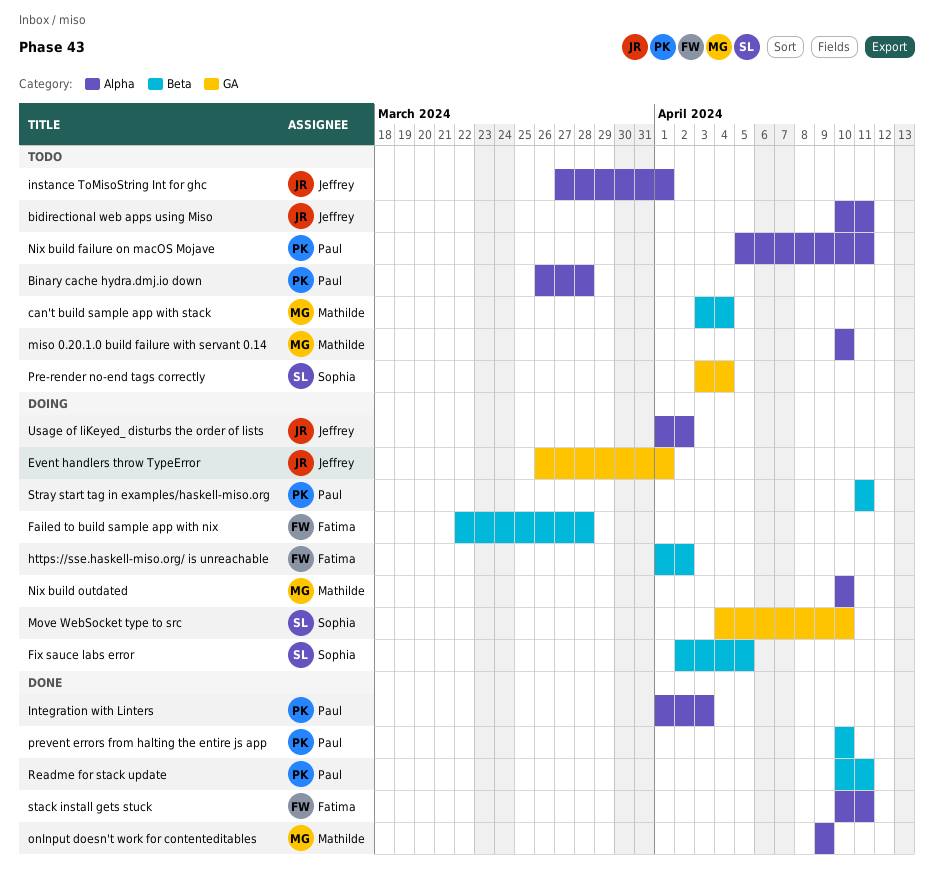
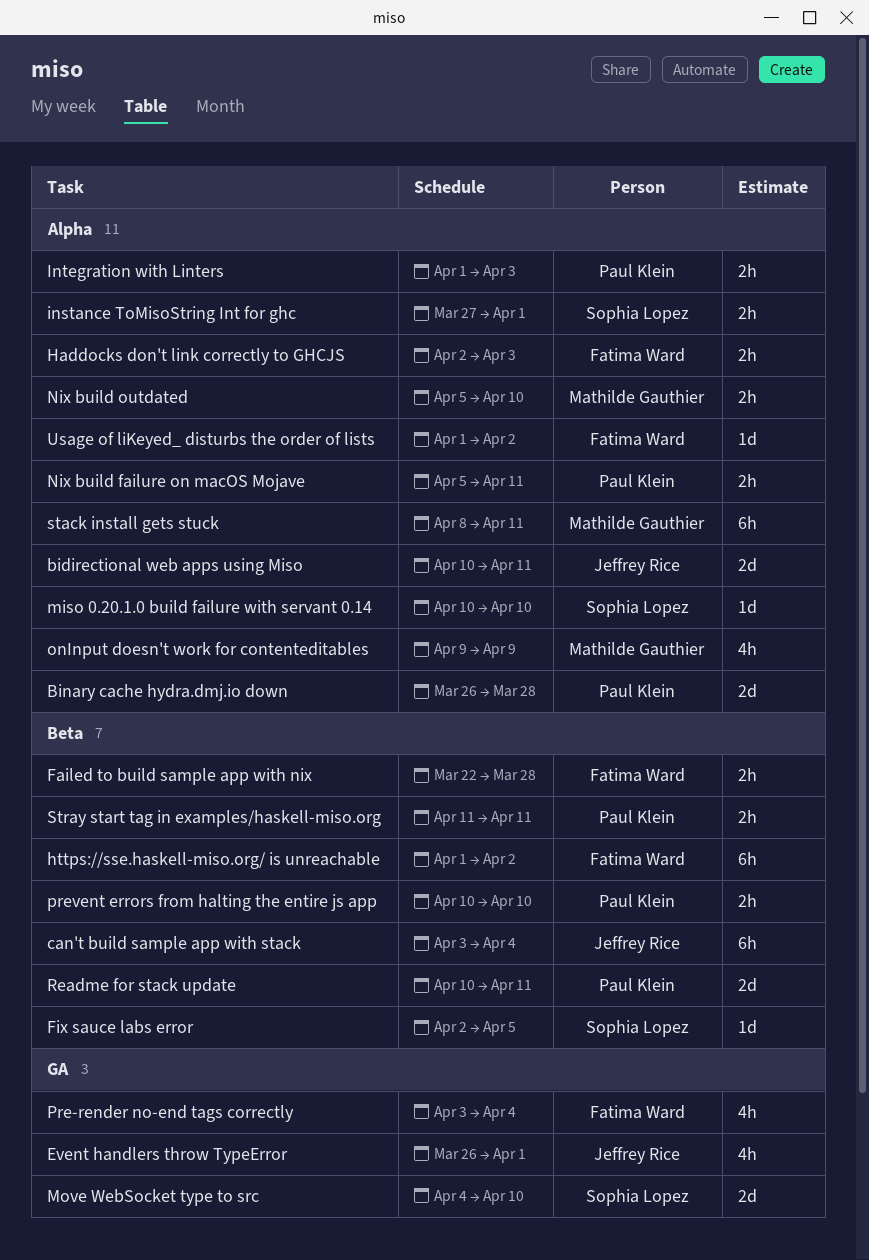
can't build sample app with stack, owner: Mathilde Gauthier -> Jeffrey Rice
Haddocks don't link correctly to GHCJS: none -> present
instance ToMisoString Int for ghc, owner: Jeffrey Rice -> Sophia Lopez
miso 0.20.1.0 build failure with servant 0.14, owner: Mathilde Gauthier -> Sophia Lopez
Nix build outdated, start: Apr 10 -> Apr 5
Pre-render no-end tags correctly, owner: Sophia Lopez -> Fatima Ward
stack install gets stuck, owner: Fatima Ward -> Mathilde Gauthier
stack install gets stuck, start: Apr 10 -> Apr 8
Usage of liKeyed_ disturbs the order of lists, owner: Jeffrey Rice -> Fatima Ward

